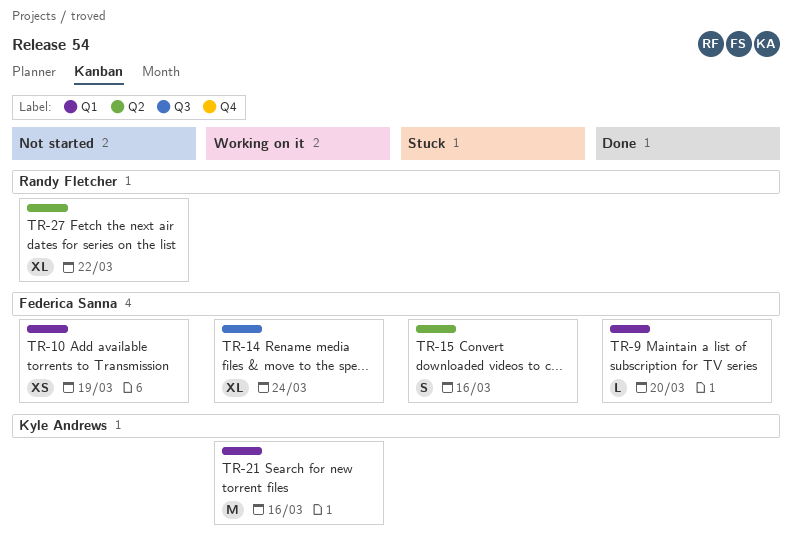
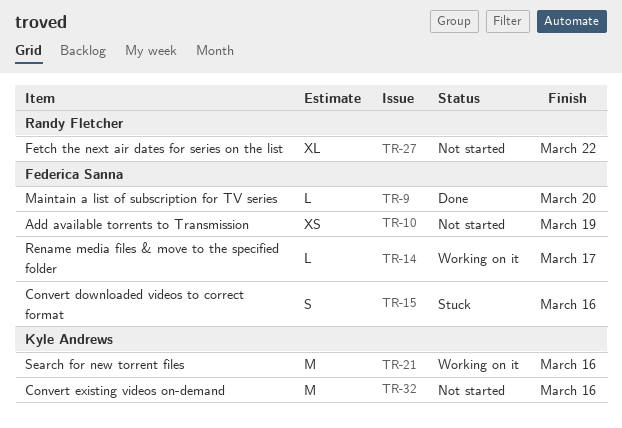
TR-14, estimate: XL -> L
TR-14, due: Mar 24 -> Mar 17
TR-32: none -> present

